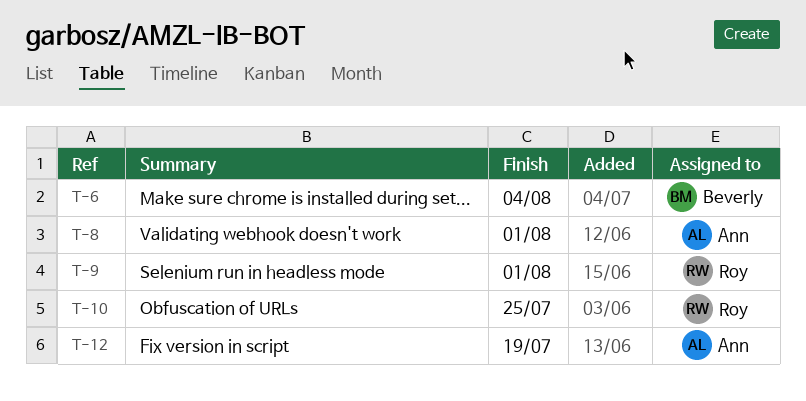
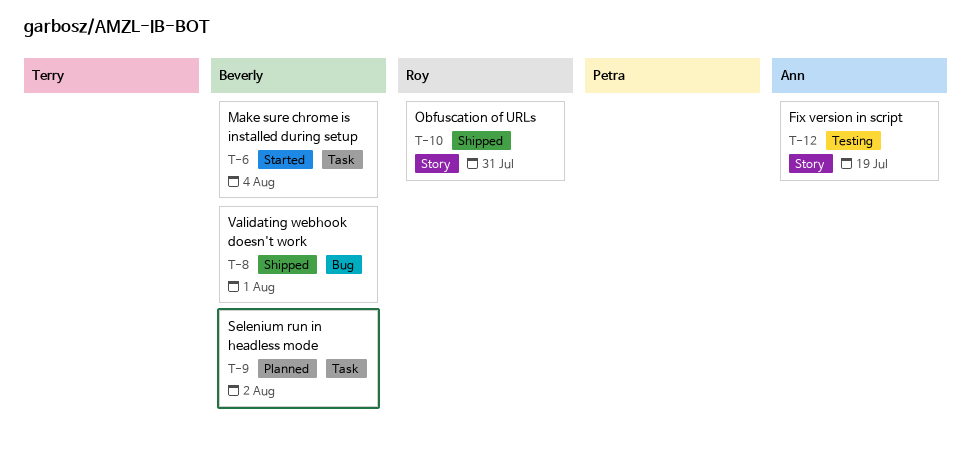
T-8, owner: Ann -> Beverly
T-9, owner: Roy -> Beverly
T-9, due: Aug 1 -> Aug 2
T-10, due: Jul 25 -> Jul 31

